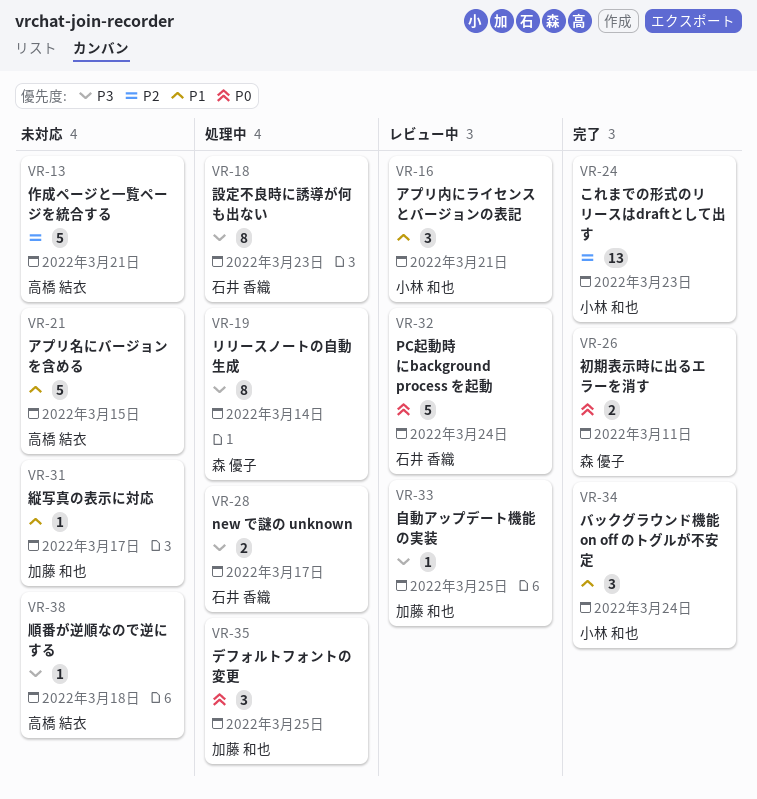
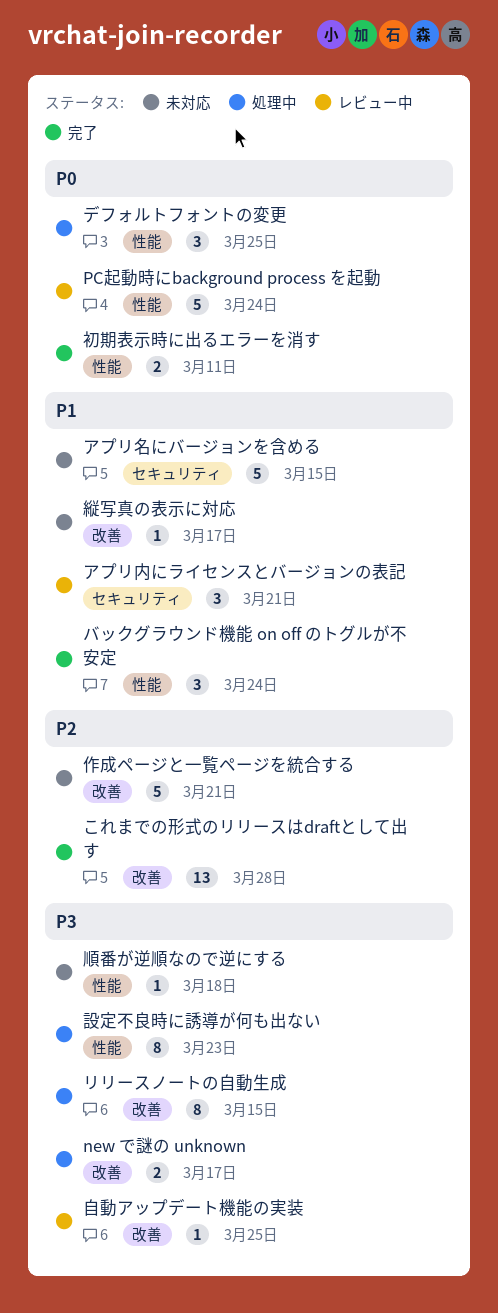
これまでの形式のリリースはdraftとして出す, due: Mar 23 -> Mar 28
リリースノートの自動生成, due: Mar 14 -> Mar 15

